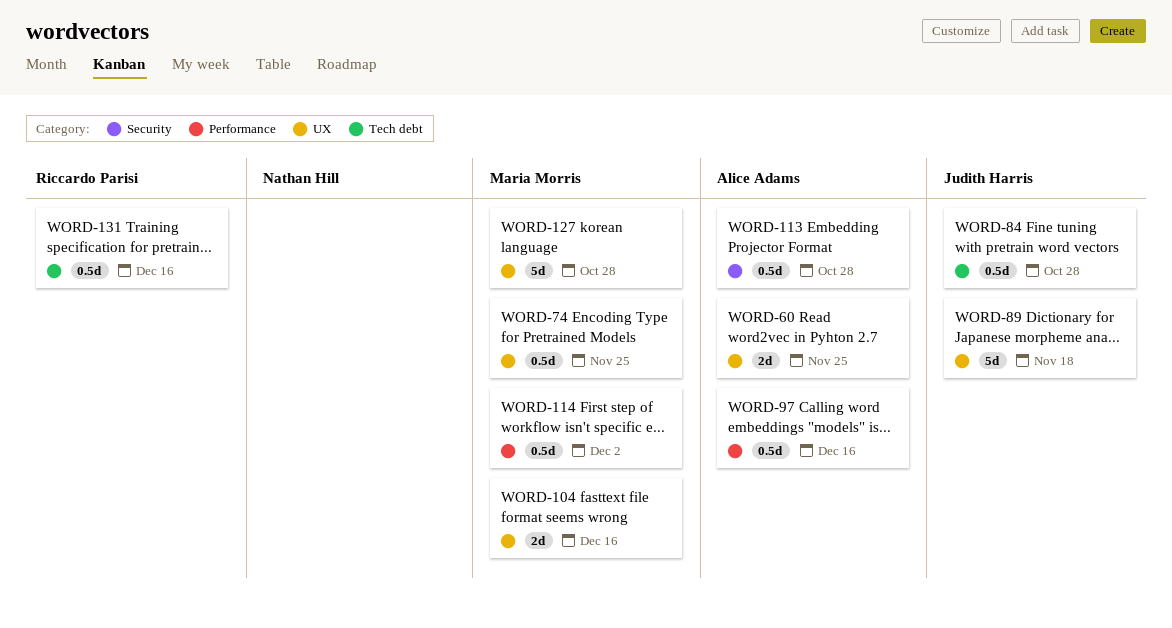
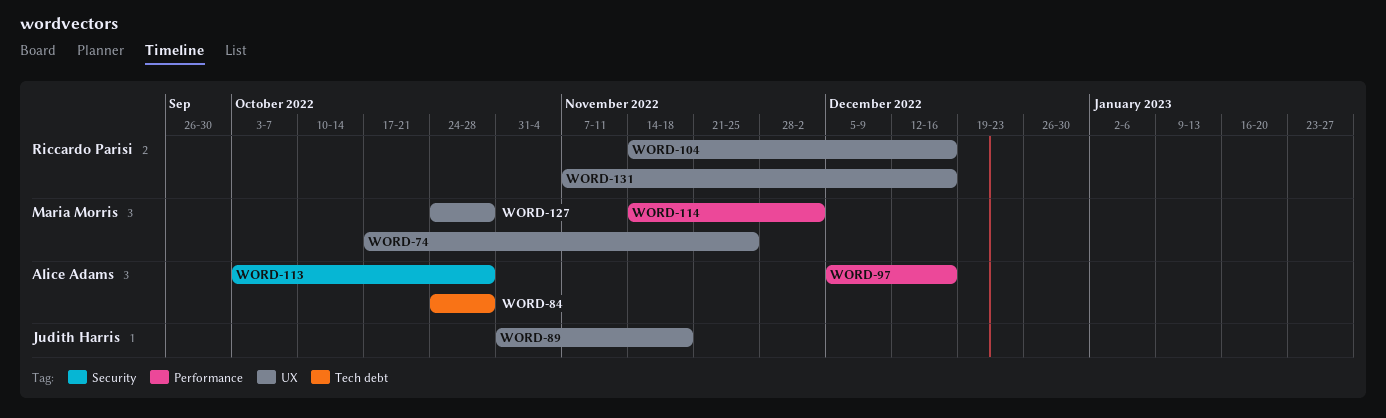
WORD-60: present -> none
WORD-84, owner: Judith Harris -> Alice Adams
WORD-104, owner: Maria Morris -> Riccardo Parisi
WORD-131, label: Tech debt -> UX

